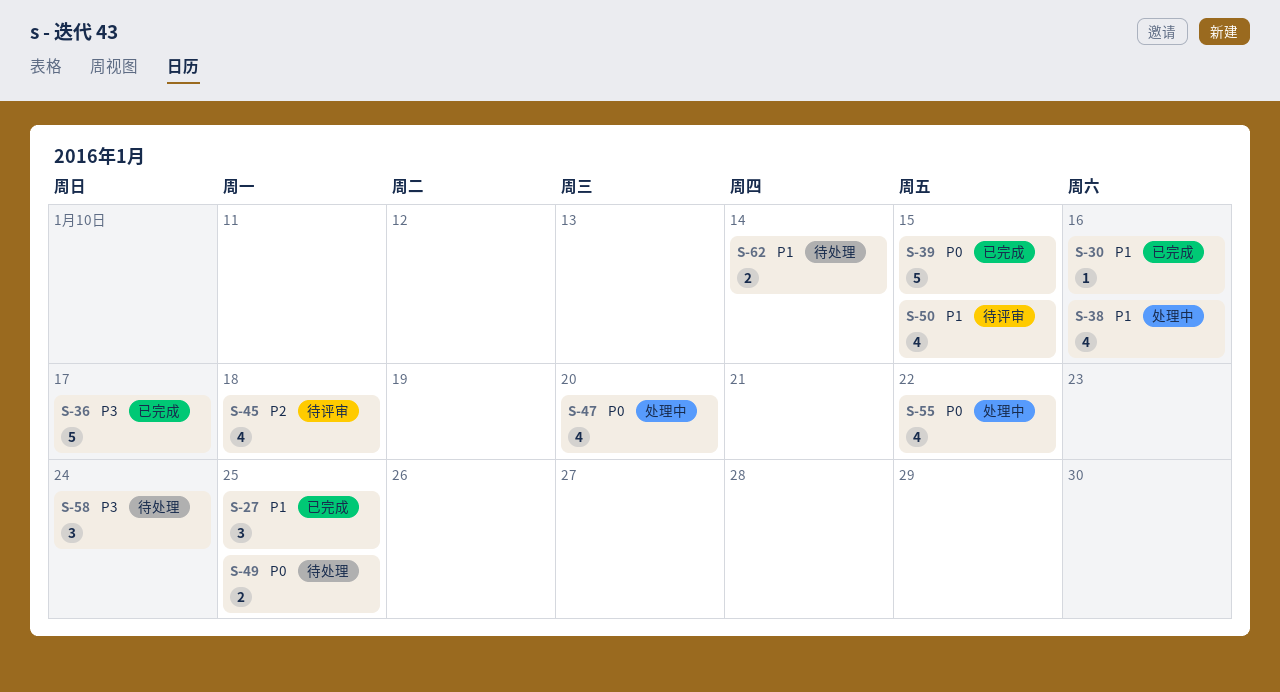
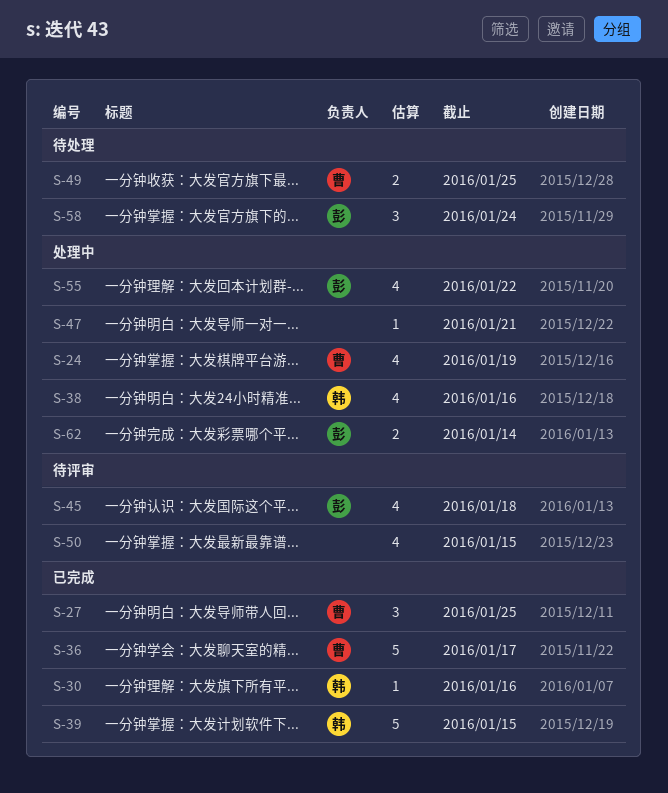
S-24: none -> present
S-47, estimate: 4 -> 1
S-47, due: Jan 20 -> Jan 21
S-62, status: 待处理 -> 处理中

